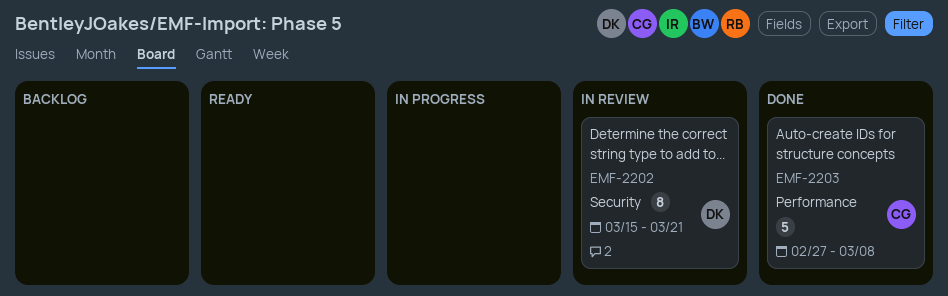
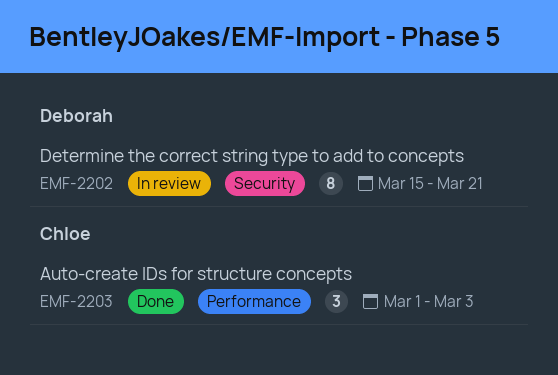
EMF-2203, estimate: 5 -> 3
EMF-2203, start: Feb 27 -> Mar 1
EMF-2203, due: Mar 8 -> Mar 3

